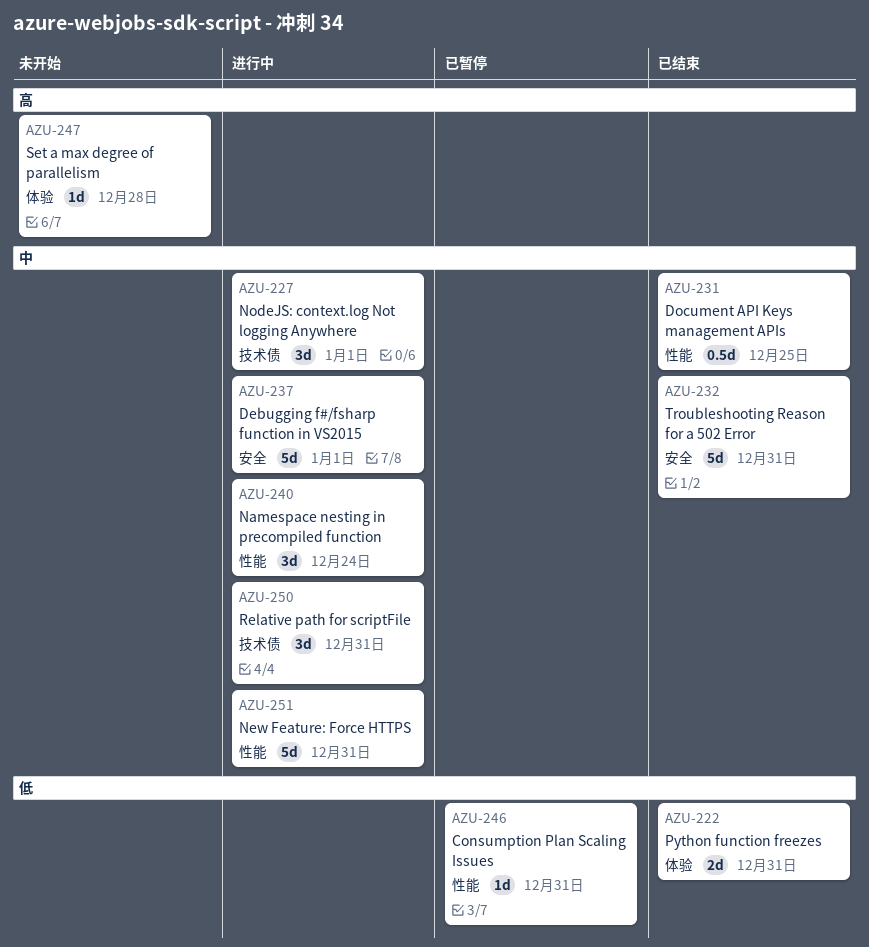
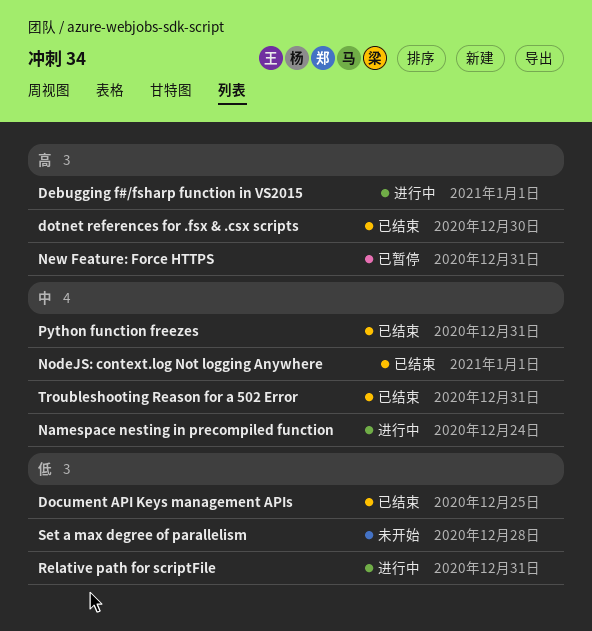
Consumption Plan Scaling Issues: present -> none
Debugging f#/fsharp function in VS2015, priority: 中 -> 高
Document API Keys management APIs, priority: 中 -> 低
dotnet references for .fsx & .csx scripts: none -> present
New Feature: Force HTTPS, status: 进行中 -> 已暂停
New Feature: Force HTTPS, priority: 中 -> 高
NodeJS: context.log Not logging Anywhere, status: 进行中 -> 已结束
Python function freezes, priority: 低 -> 中
Relative path for scriptFile, priority: 中 -> 低
Set a max degree of parallelism, priority: 高 -> 低

